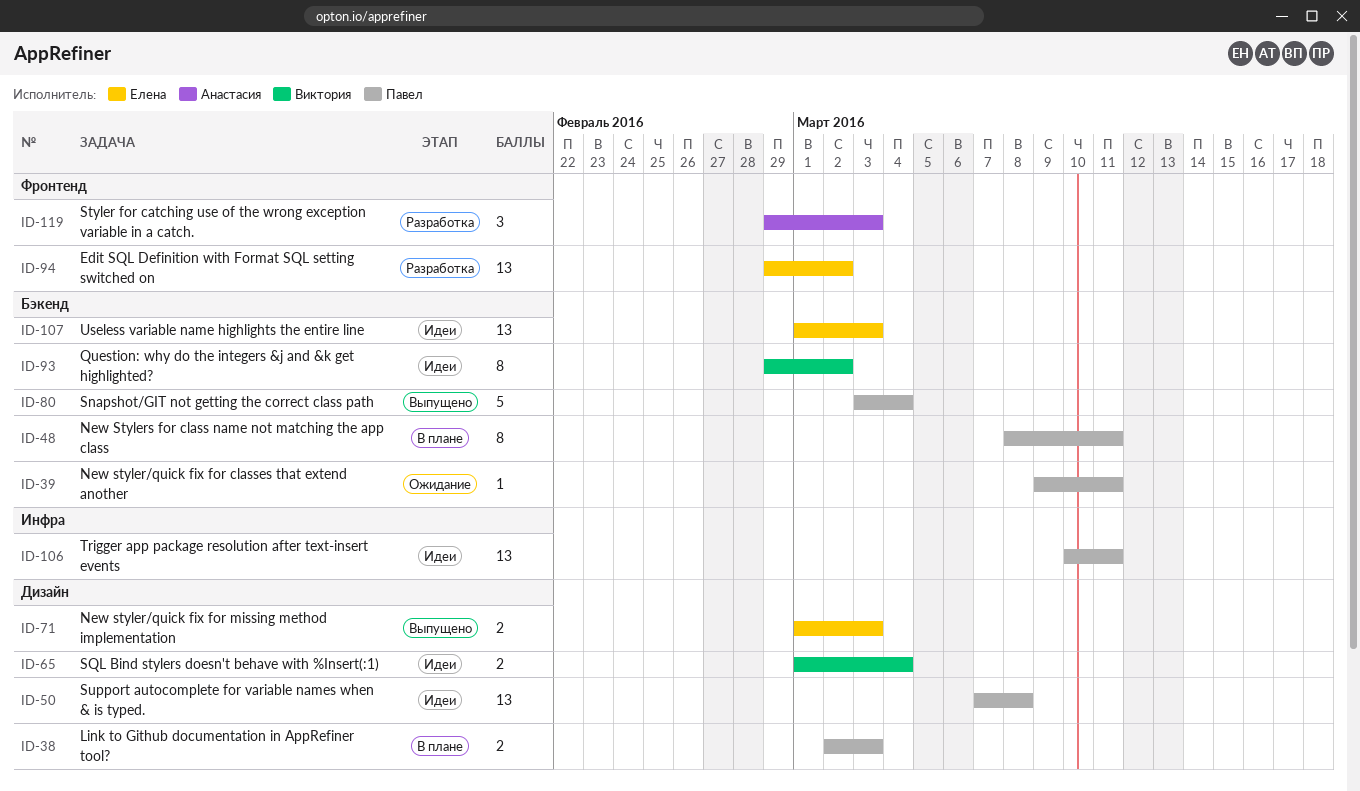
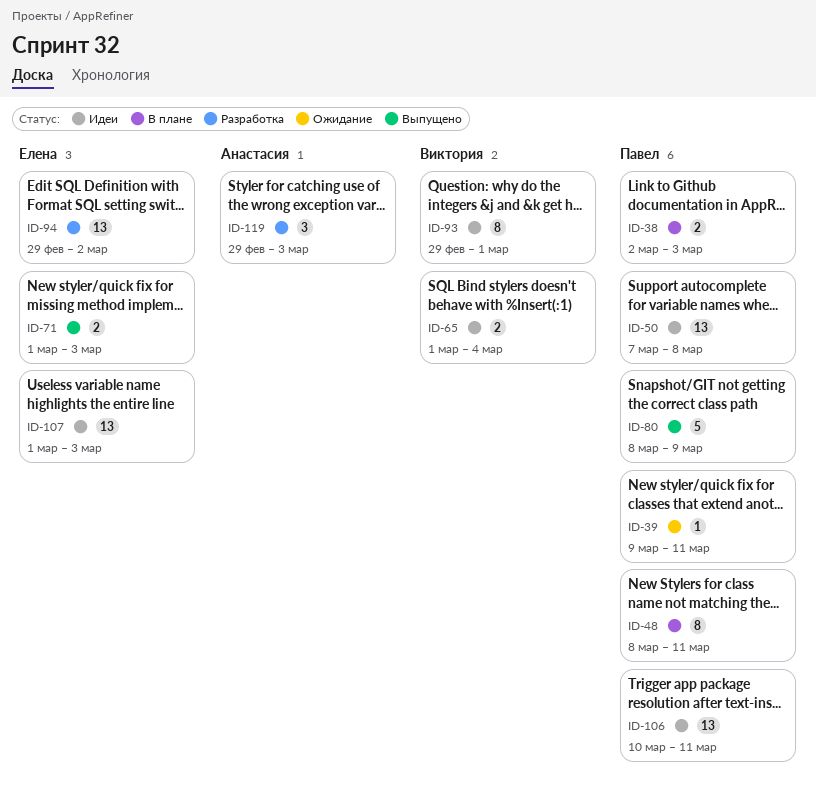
ID-80, start: Mar 3 -> Mar 8
ID-80, due: Mar 4 -> Mar 9
ID-93, due: Mar 2 -> Mar 1

